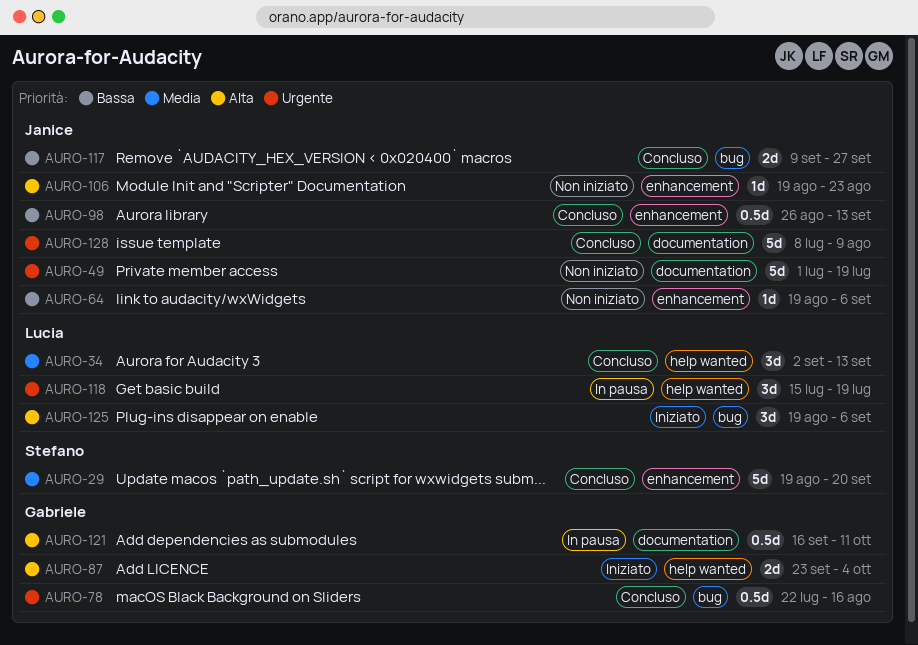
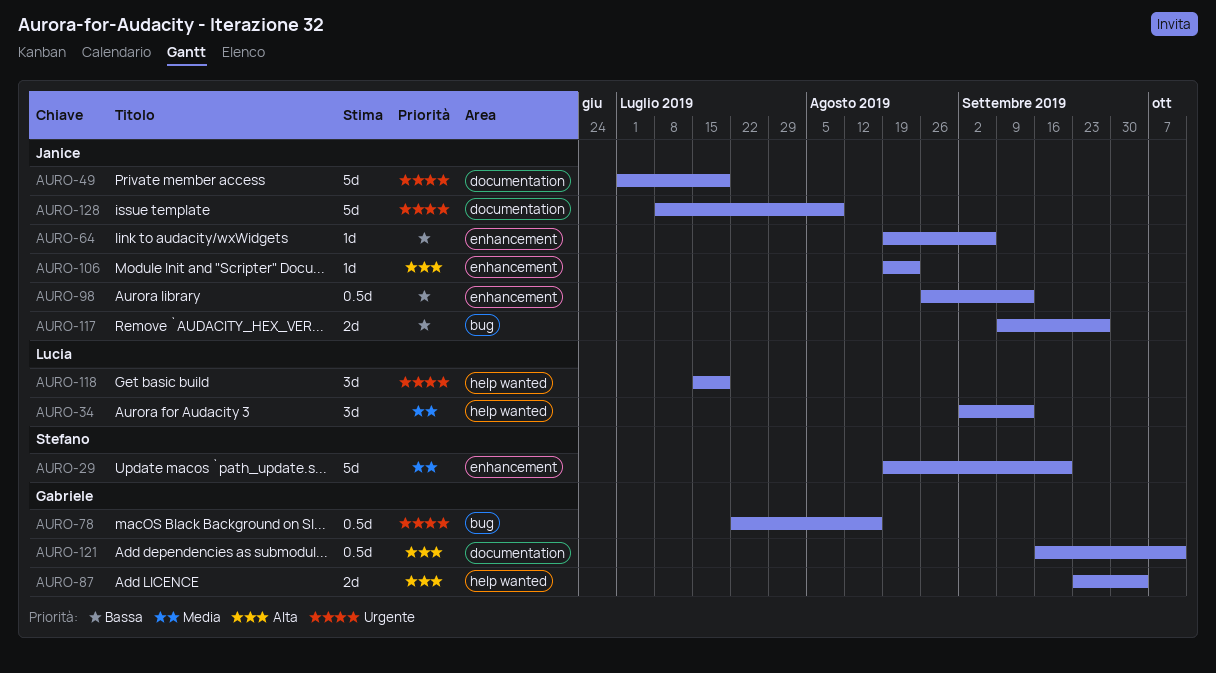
AURO-125: present -> none

